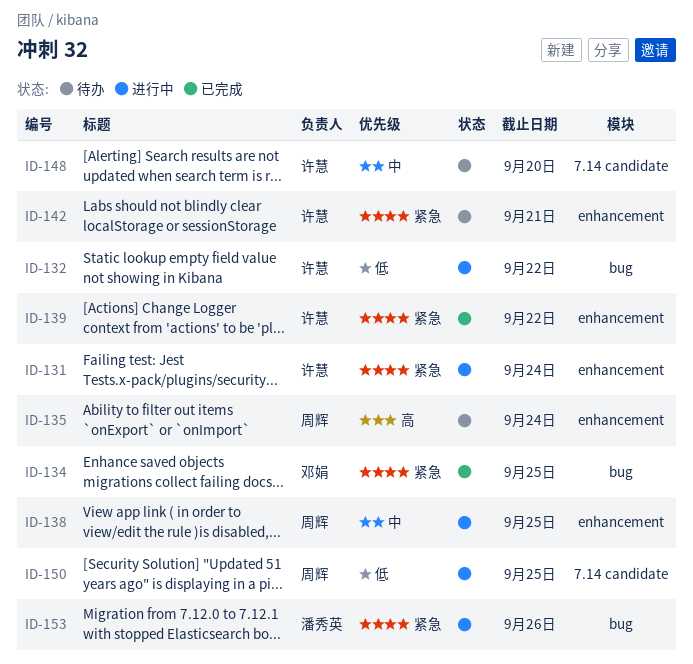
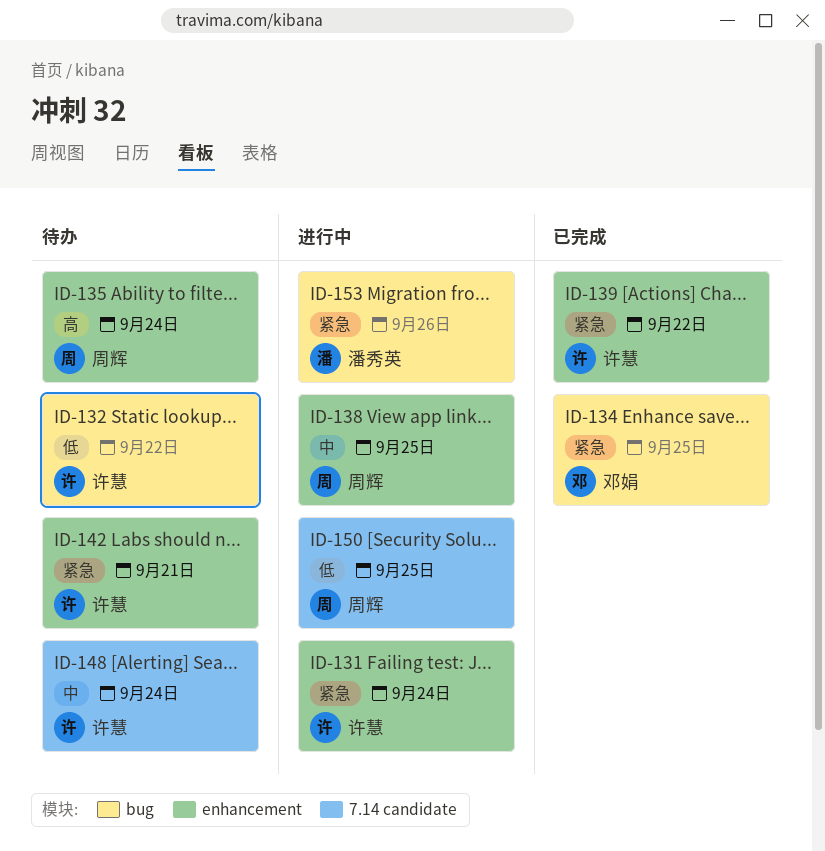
ID-132, status: 进行中 -> 待办
ID-148, due: Sep 20 -> Sep 24

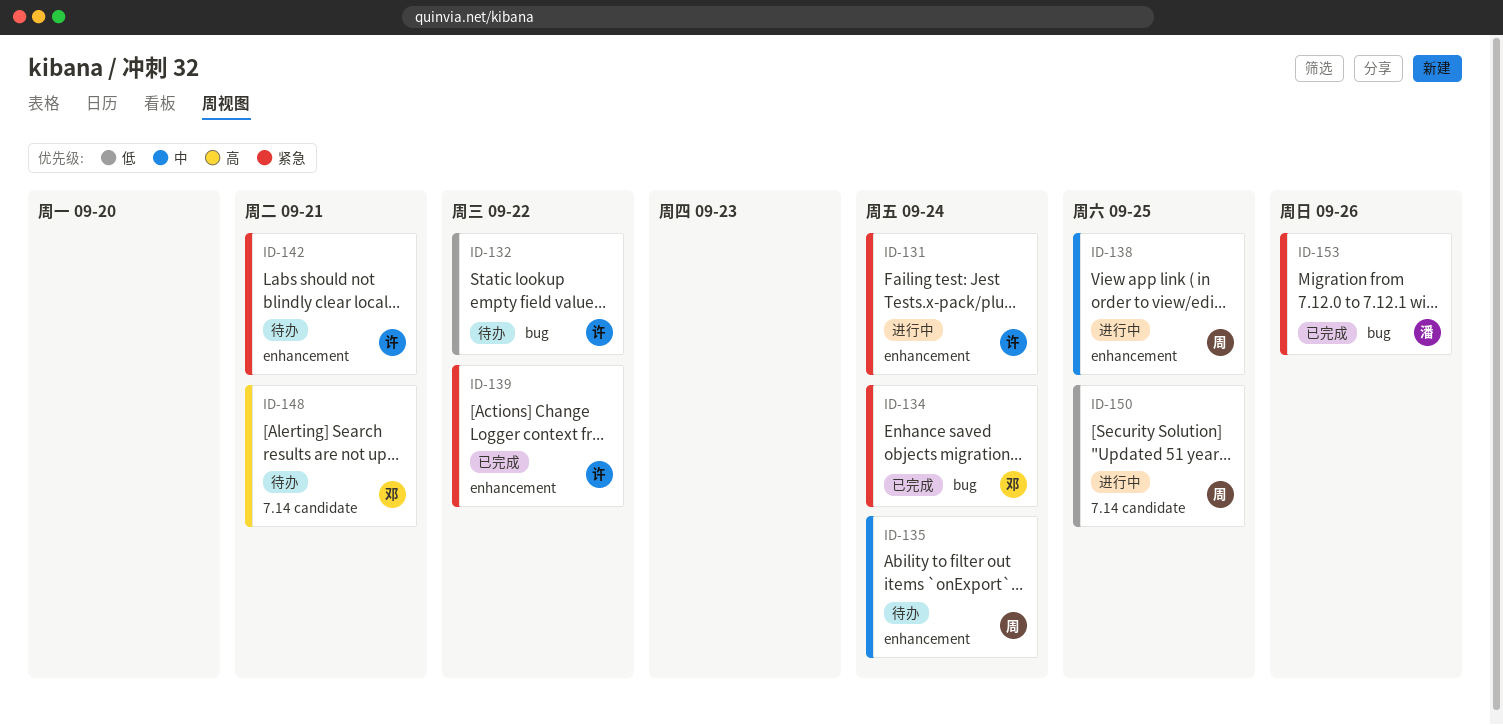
ID-134, due: Sep 25 -> Sep 24
ID-135, priority: 高 -> 中
ID-148, owner: 许慧 -> 邓娟
ID-148, priority: 中 -> 高
ID-148, due: Sep 24 -> Sep 21
ID-153, status: 进行中 -> 已完成

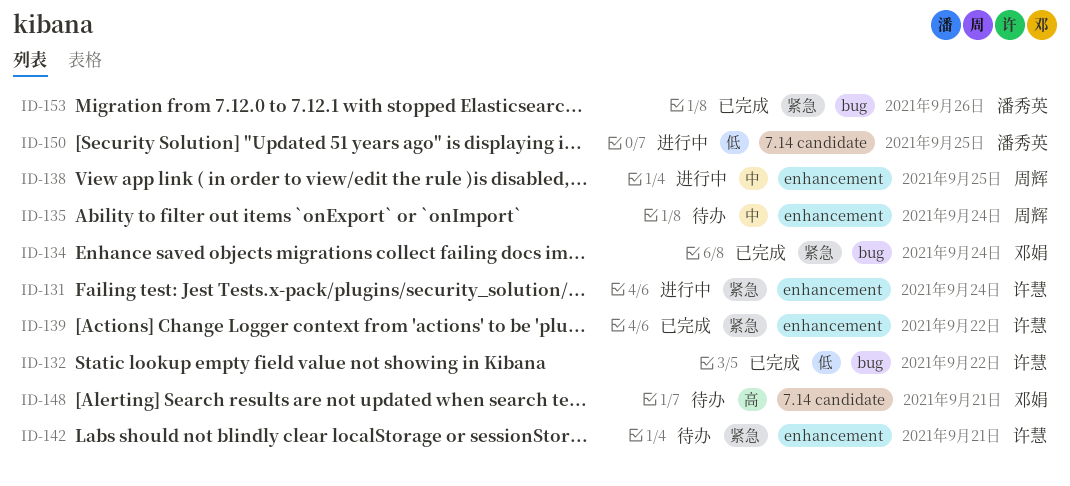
ID-132, status: 待办 -> 已完成
ID-150, owner: 周辉 -> 潘秀英

